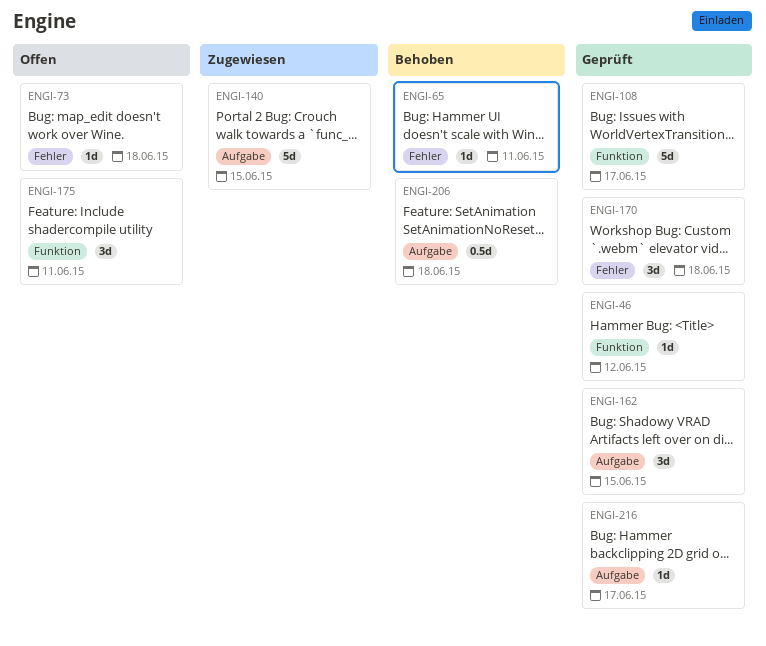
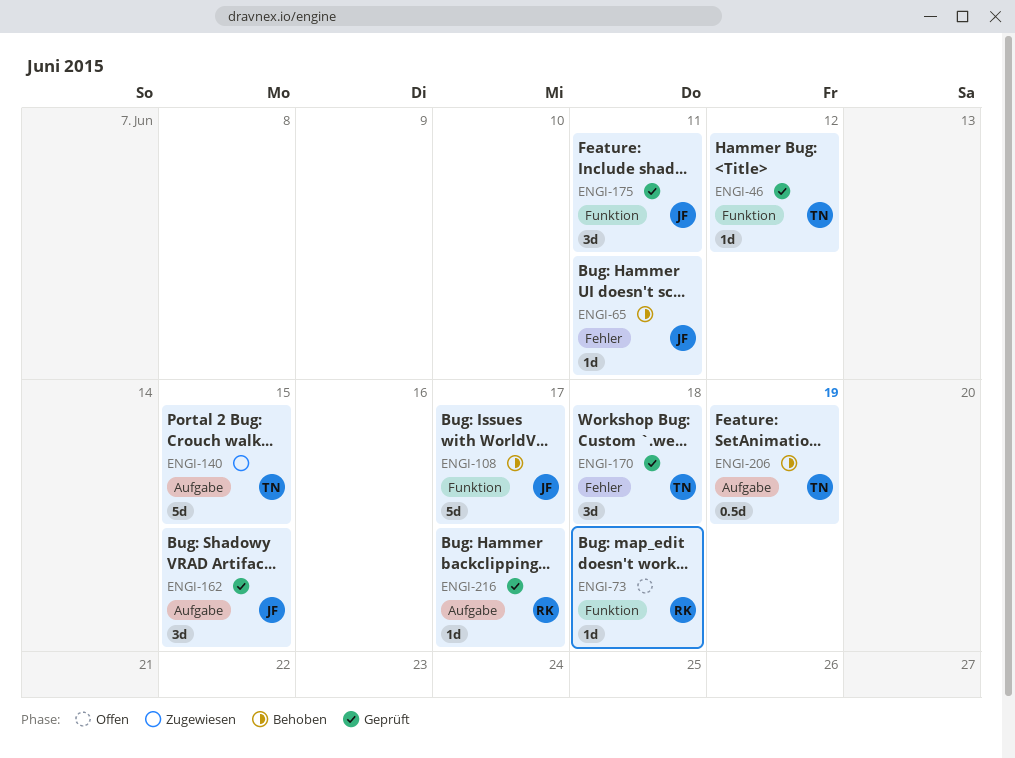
ENGI-73, label: Fehler -> Funktion
ENGI-108, status: Geprüft -> Behoben
ENGI-175, status: Offen -> Geprüft
ENGI-206, due: Jun 18 -> Jun 19

